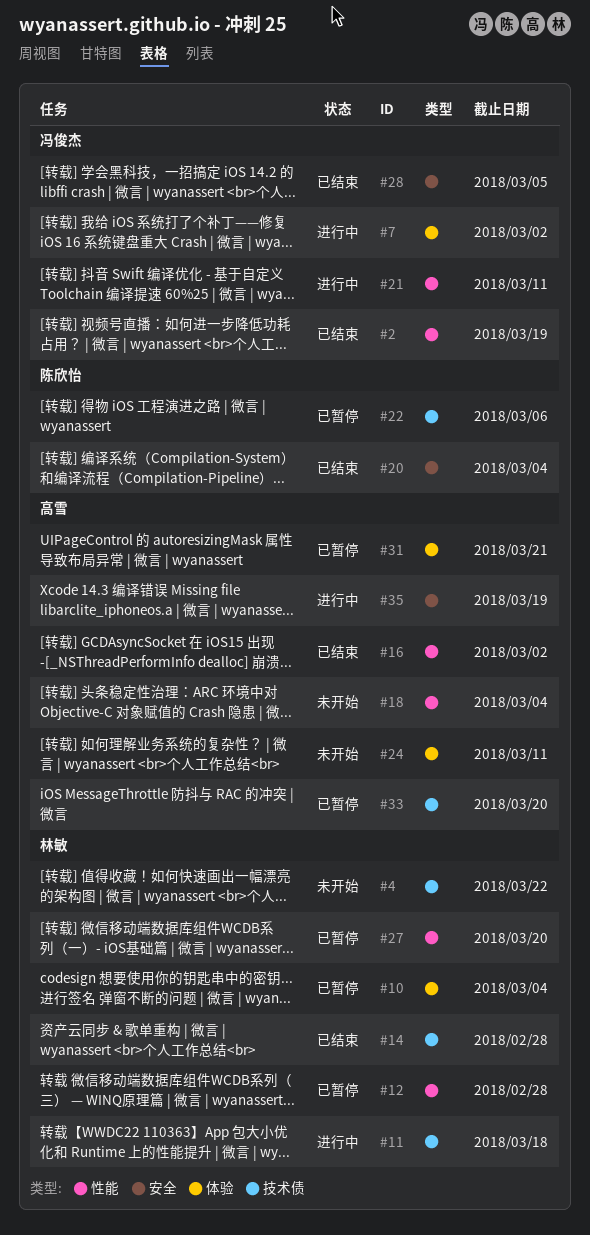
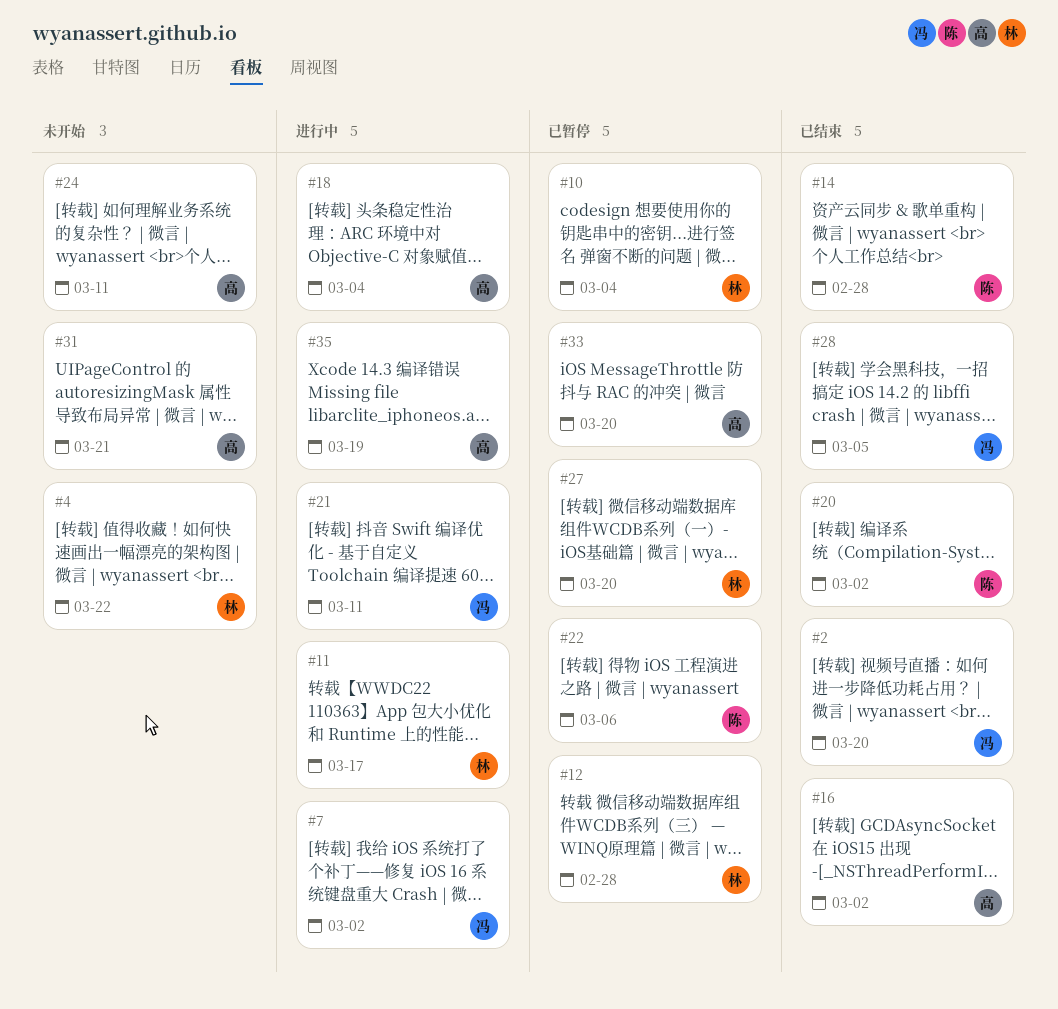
#2, due: Mar 19 -> Mar 20
#11, due: Mar 18 -> Mar 17
#14, owner: 林敏 -> 陈欣怡
#18, status: 未开始 -> 进行中
#20, due: Mar 4 -> Mar 2
#31, status: 已暂停 -> 未开始

